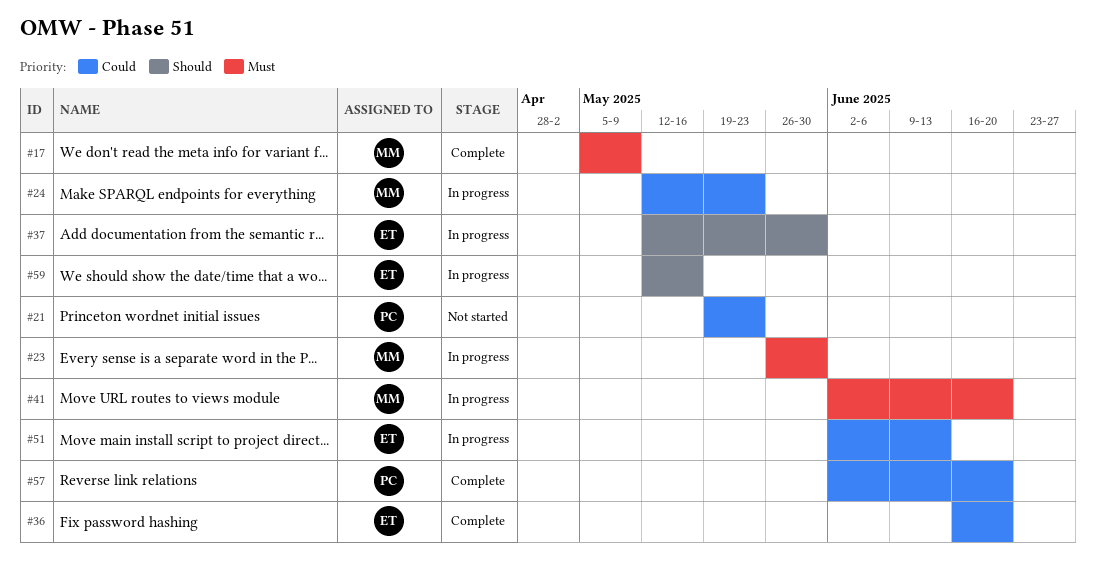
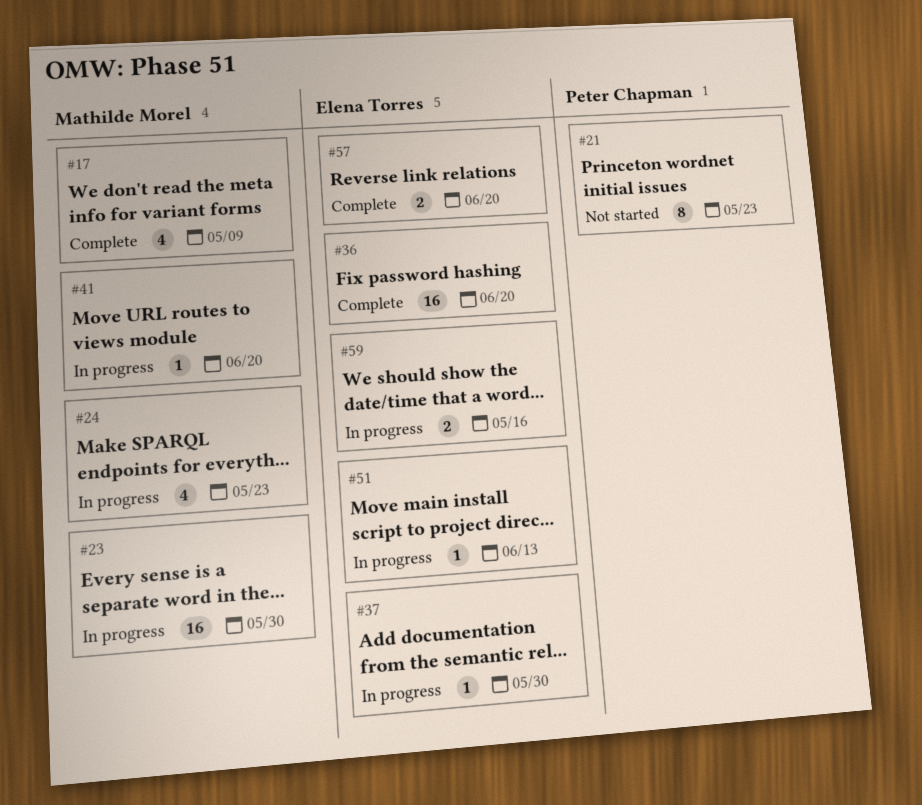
#57, owner: Peter Chapman -> Elena Torres

